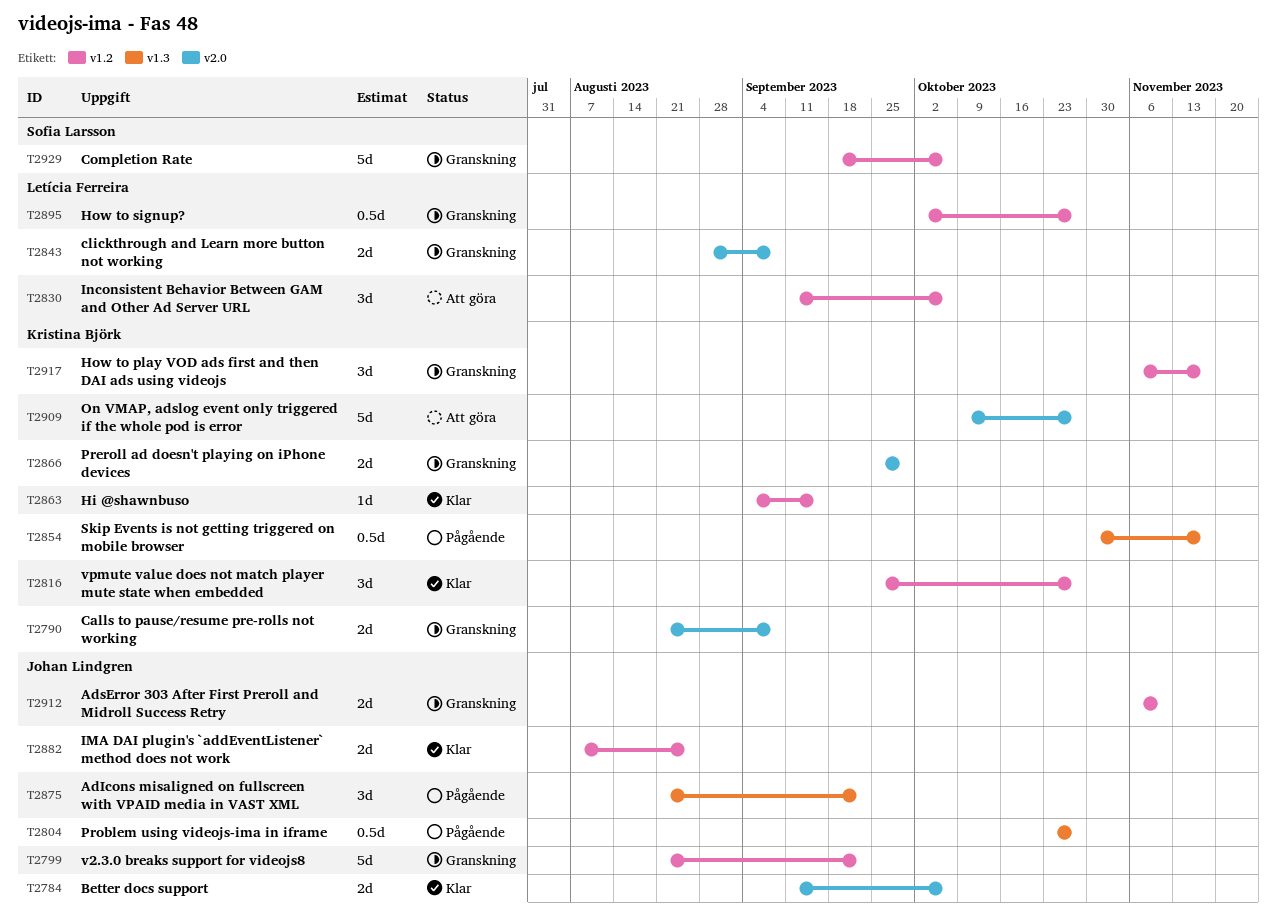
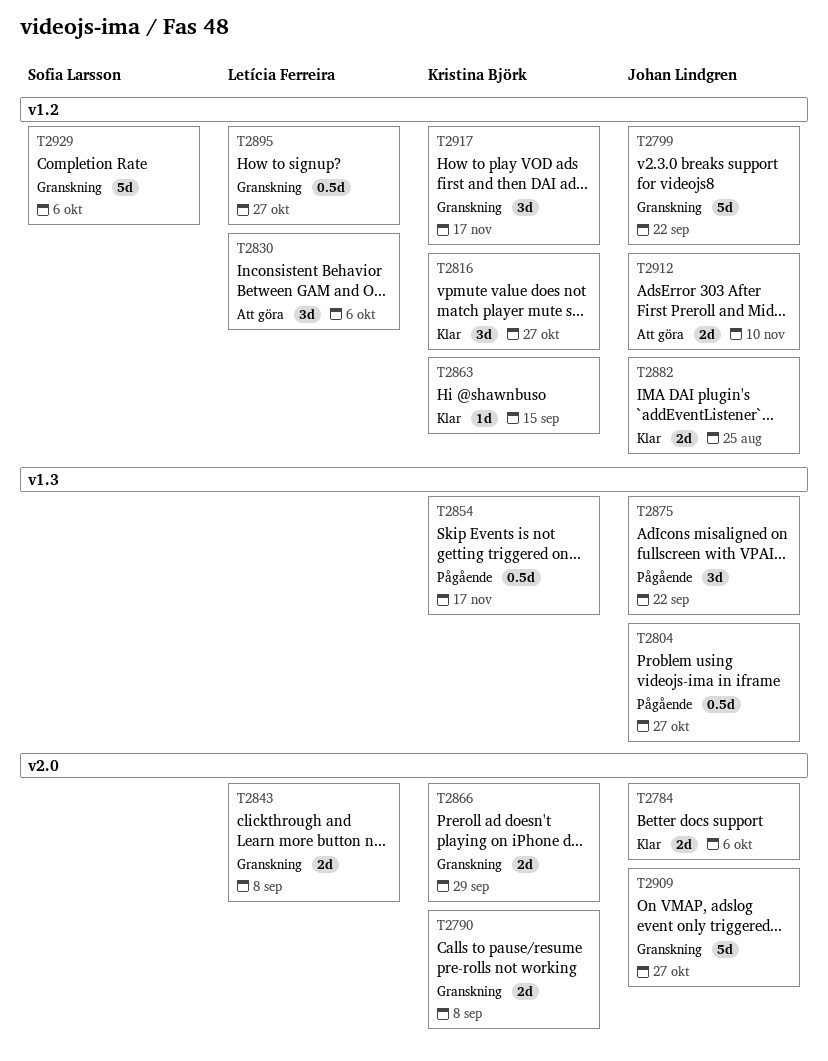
T2909, status: Att göra -> Granskning
T2909, owner: Kristina Björk -> Johan Lindgren
T2912, status: Granskning -> Att göra

